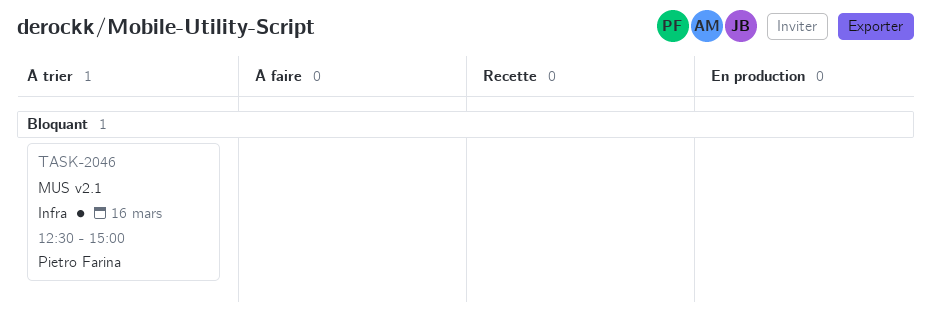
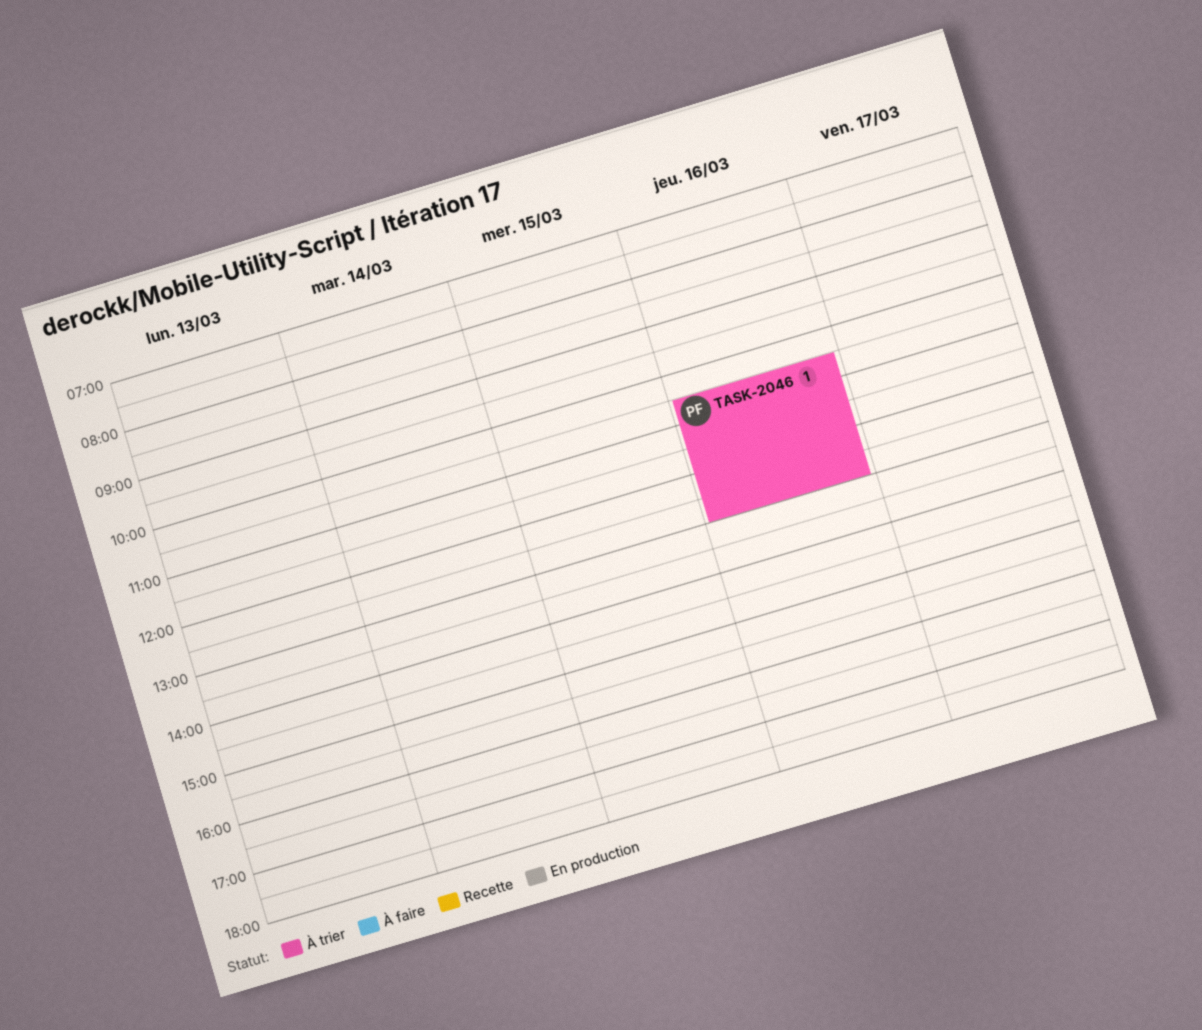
TASK-2046, begins: 12:30 -> 10:30
TASK-2046, ends: 15:00 -> 13:00

